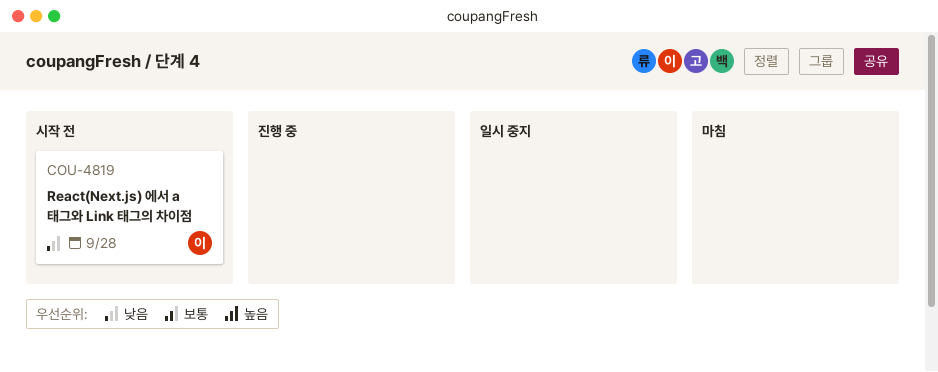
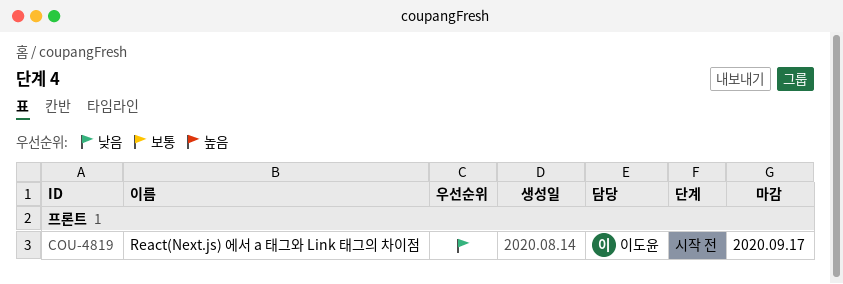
COU-4819, due: Sep 28 -> Sep 17

